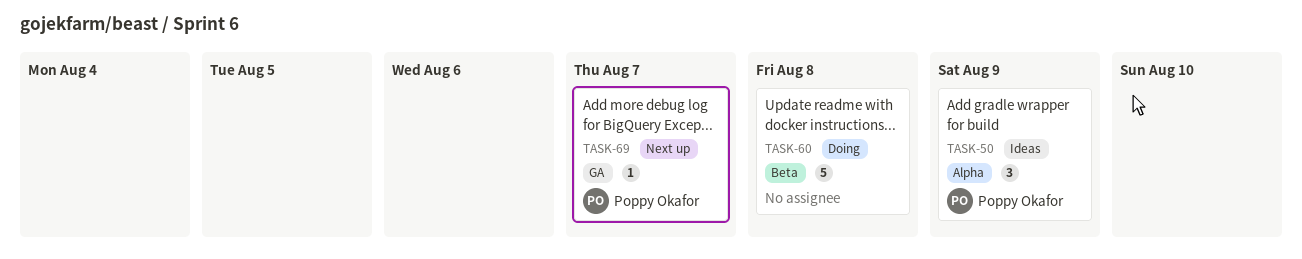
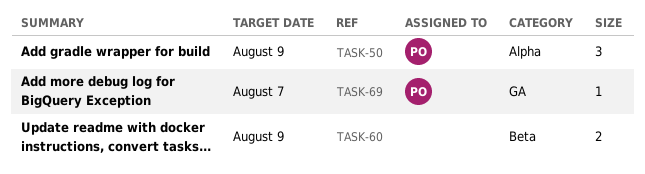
TASK-60, estimate: 5 -> 2
TASK-60, due: Aug 8 -> Aug 9

